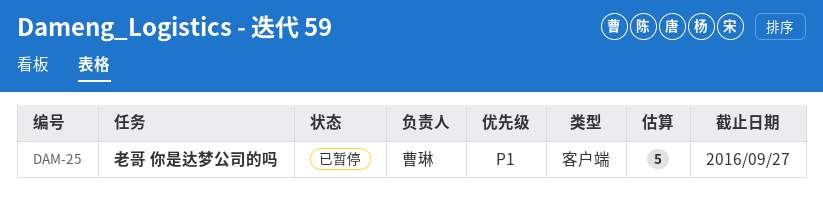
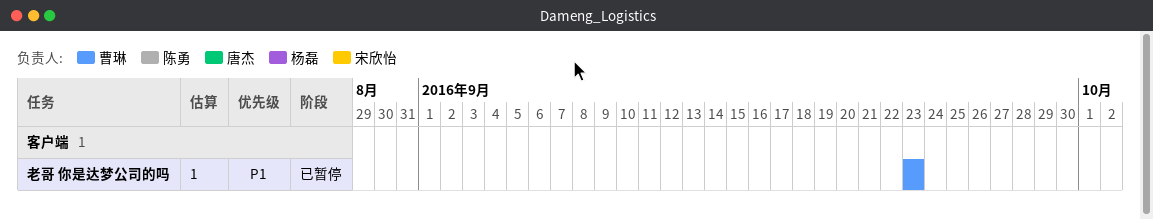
老哥 你是达梦公司的吗, estimate: 5 -> 1
老哥 你是达梦公司的吗, due: Sep 27 -> Sep 23

